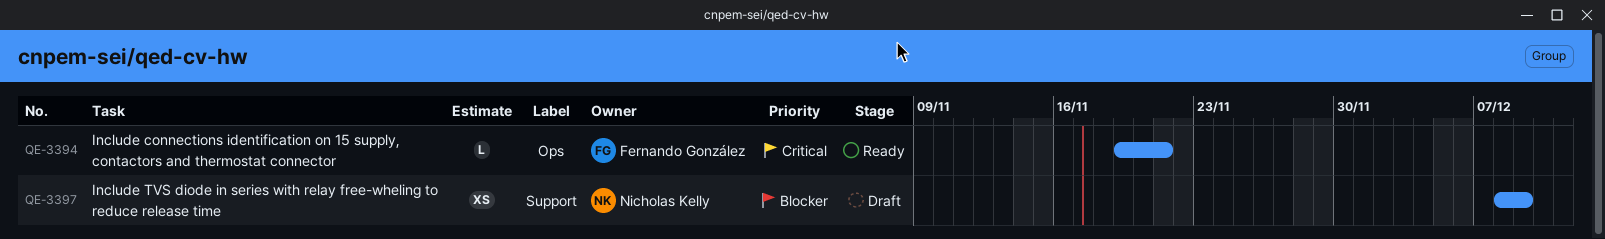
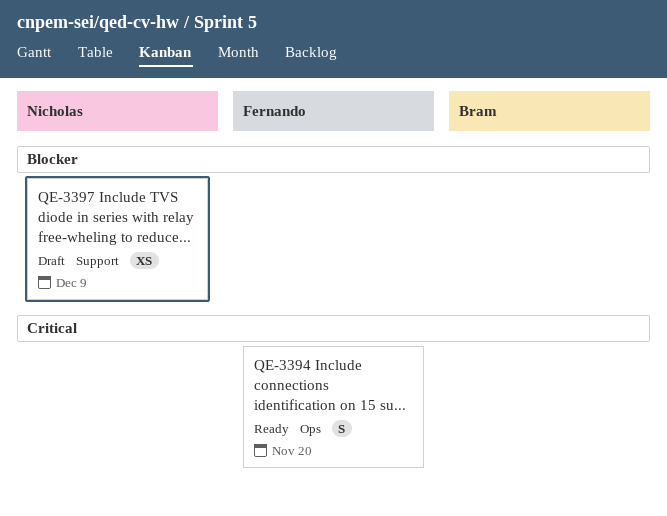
QE-3394, estimate: L -> S
QE-3394, due: Nov 21 -> Nov 20

